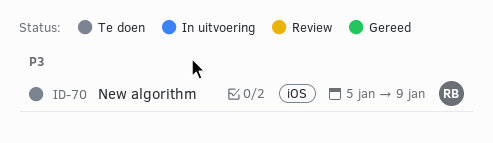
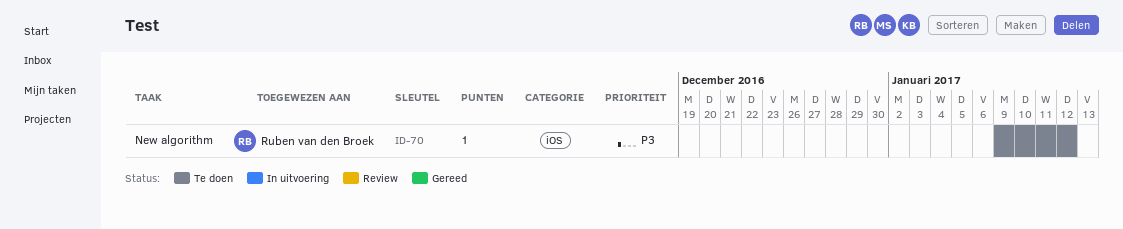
ID-70, start: Jan 5 -> Jan 9
ID-70, due: Jan 9 -> Jan 12

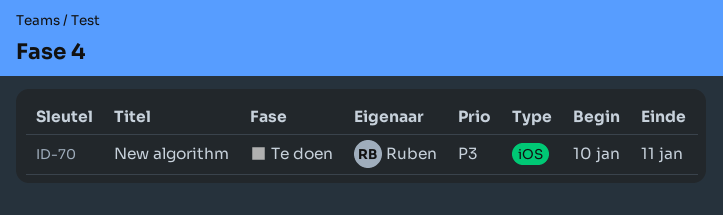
ID-70, start: Jan 9 -> Jan 10
ID-70, due: Jan 12 -> Jan 11

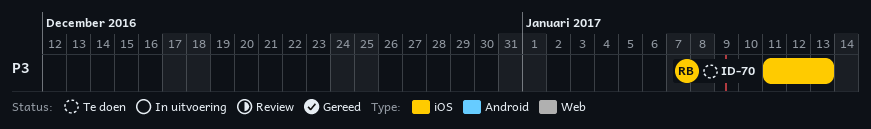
ID-70, start: Jan 10 -> Jan 11
ID-70, due: Jan 11 -> Jan 13

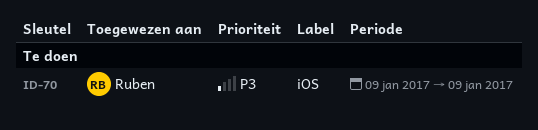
ID-70, start: Jan 11 -> Jan 9
ID-70, due: Jan 13 -> Jan 9

